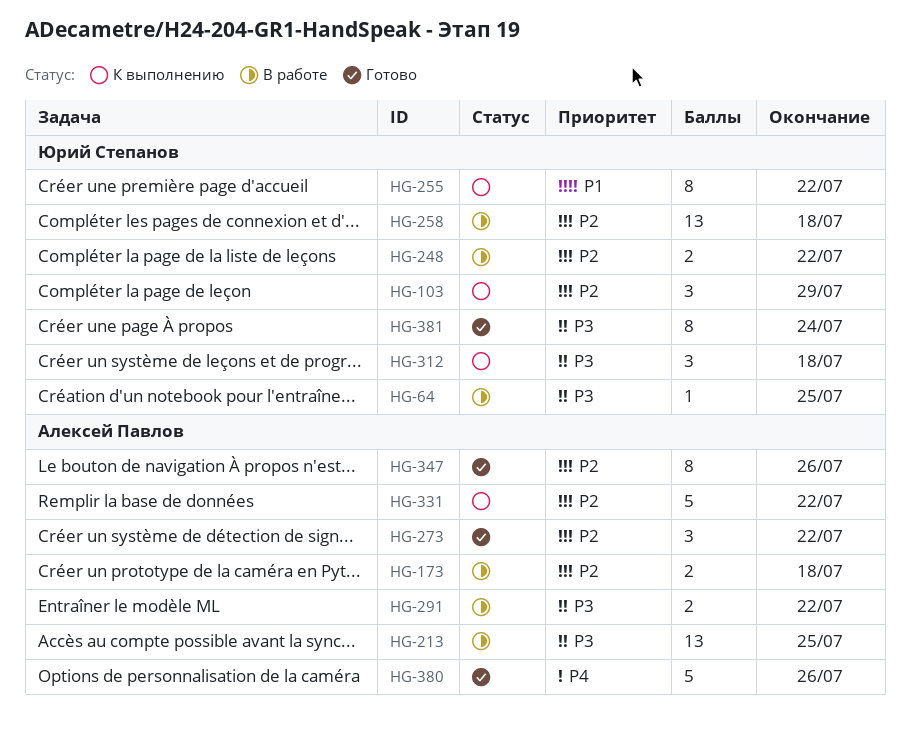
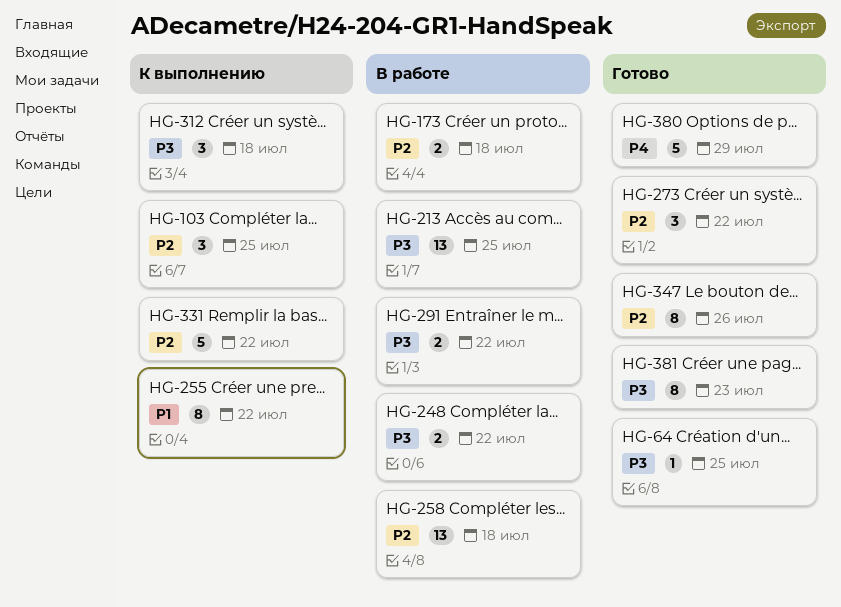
HG-64, status: В работе -> Готово
HG-103, due: Jul 29 -> Jul 25
HG-248, priority: P2 -> P3
HG-380, due: Jul 26 -> Jul 29
HG-381, due: Jul 24 -> Jul 23

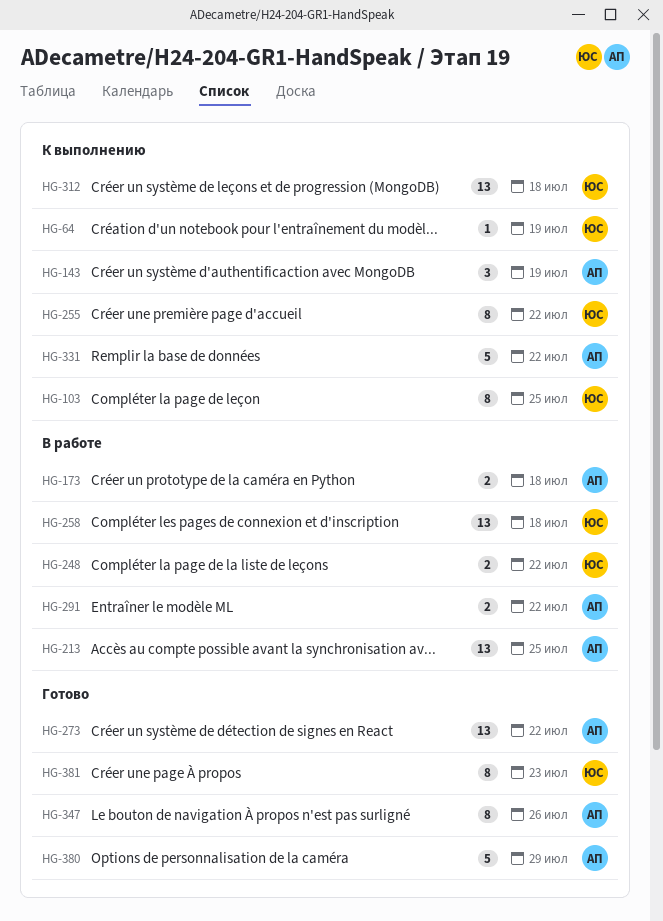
HG-64, status: Готово -> К выполнению
HG-64, due: Jul 25 -> Jul 19
HG-103, estimate: 3 -> 8
HG-143: none -> present
HG-273, estimate: 3 -> 13
HG-312, estimate: 3 -> 13

